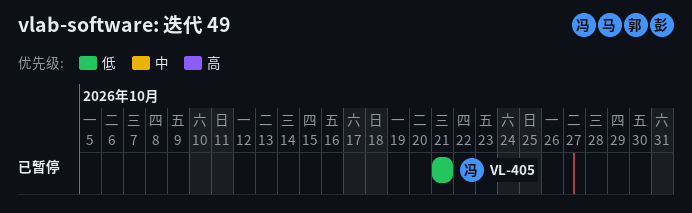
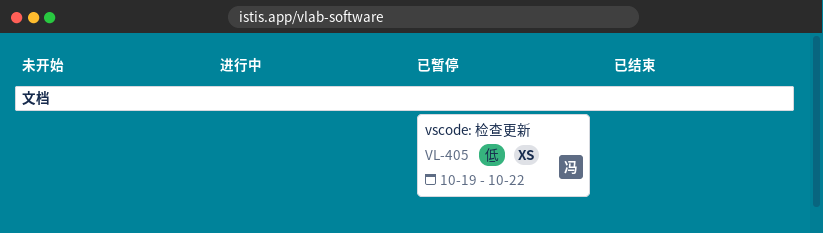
VL-405, start: Oct 21 -> Oct 19
VL-405, due: Oct 21 -> Oct 22

